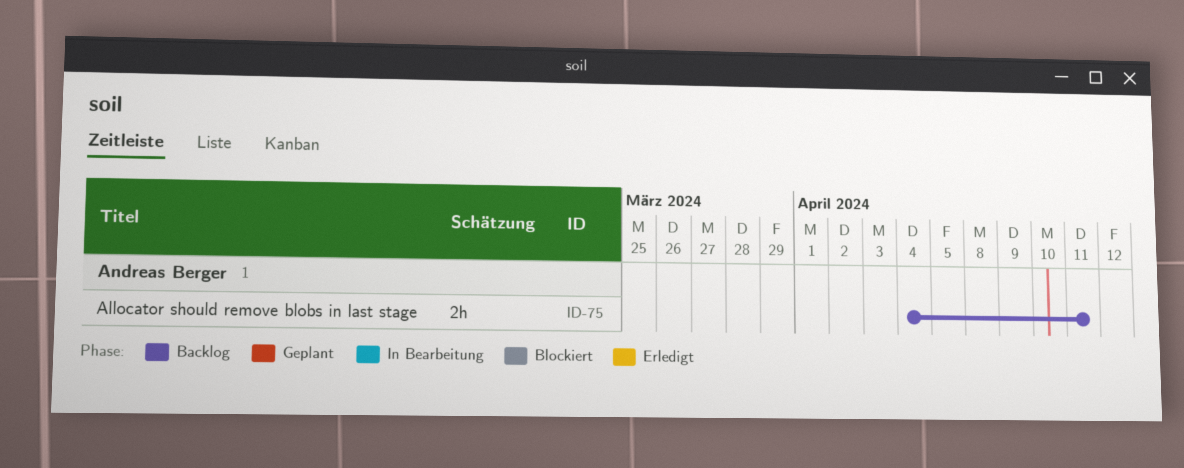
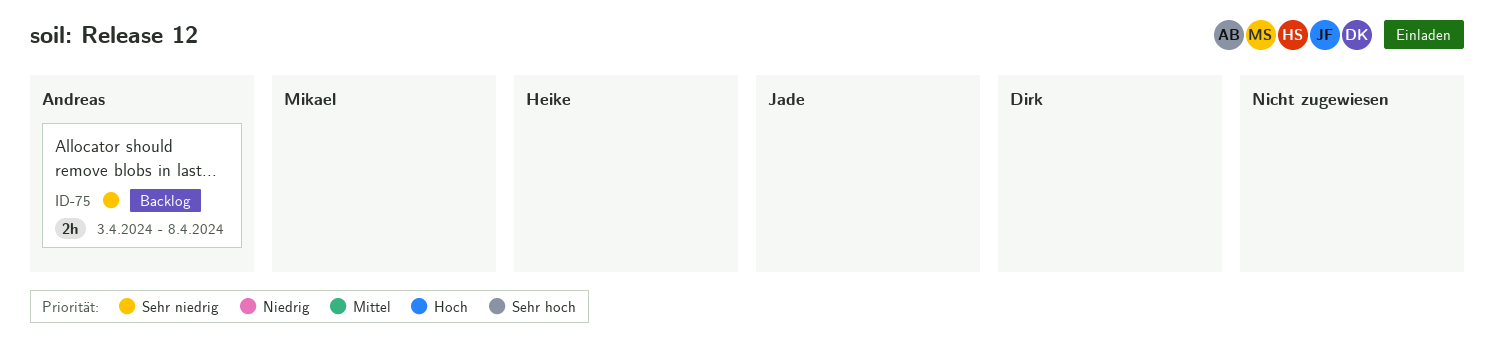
ID-75, start: Apr 4 -> Apr 3
ID-75, due: Apr 11 -> Apr 8

